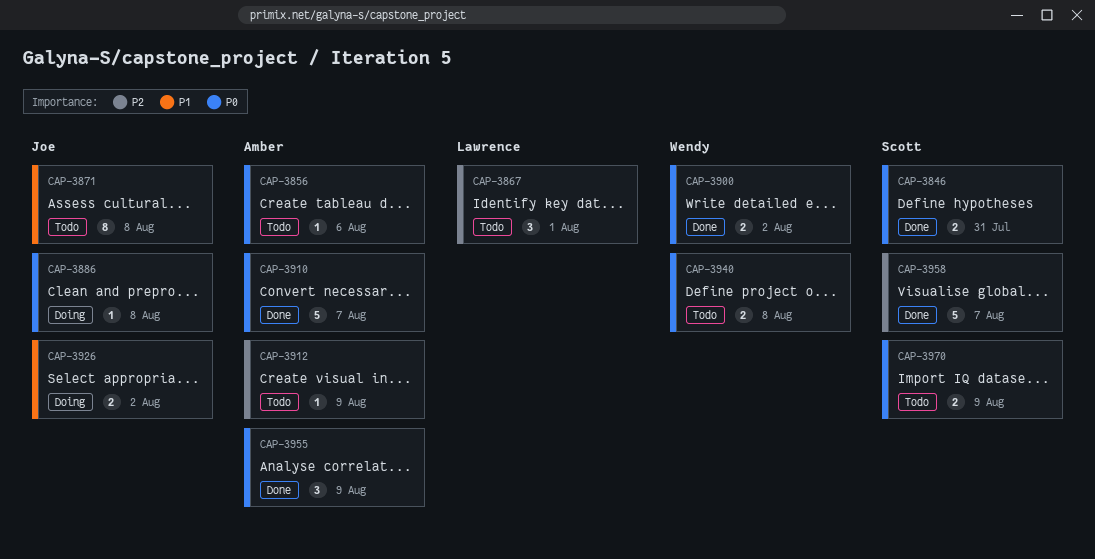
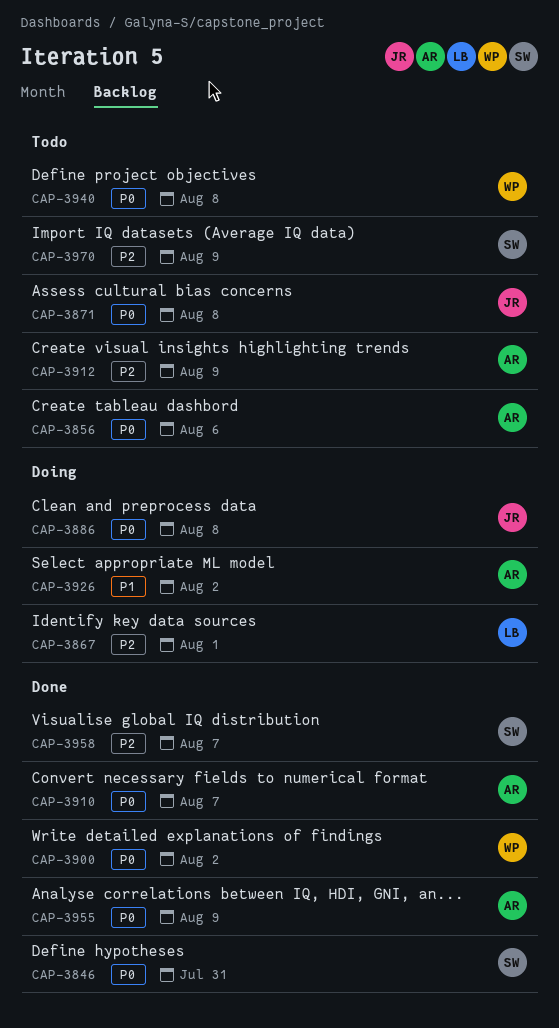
CAP-3867, status: Todo -> Doing
CAP-3871, priority: P1 -> P0
CAP-3926, owner: Joe -> Amber
CAP-3970, priority: P0 -> P2

